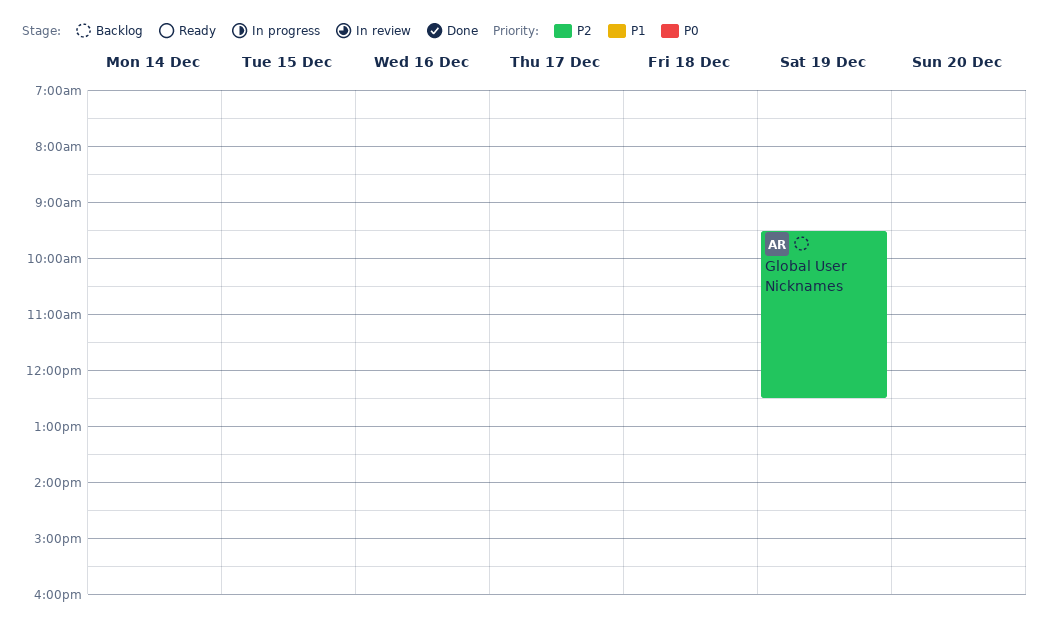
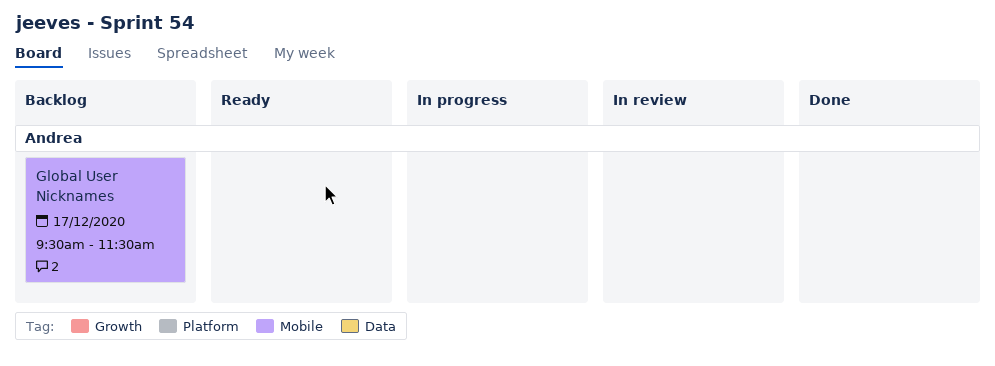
Global User Nicknames, day: Dec 19 -> Dec 17
Global User Nicknames, ends: 12:30 -> 11:30

